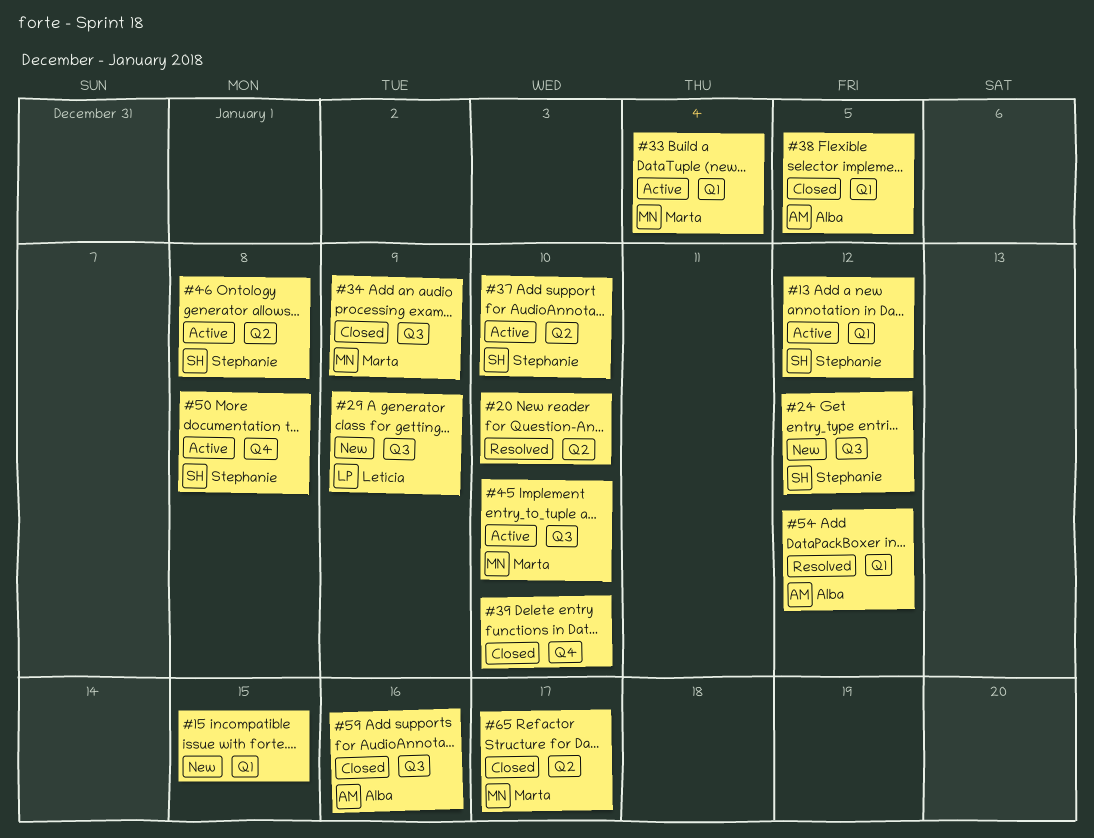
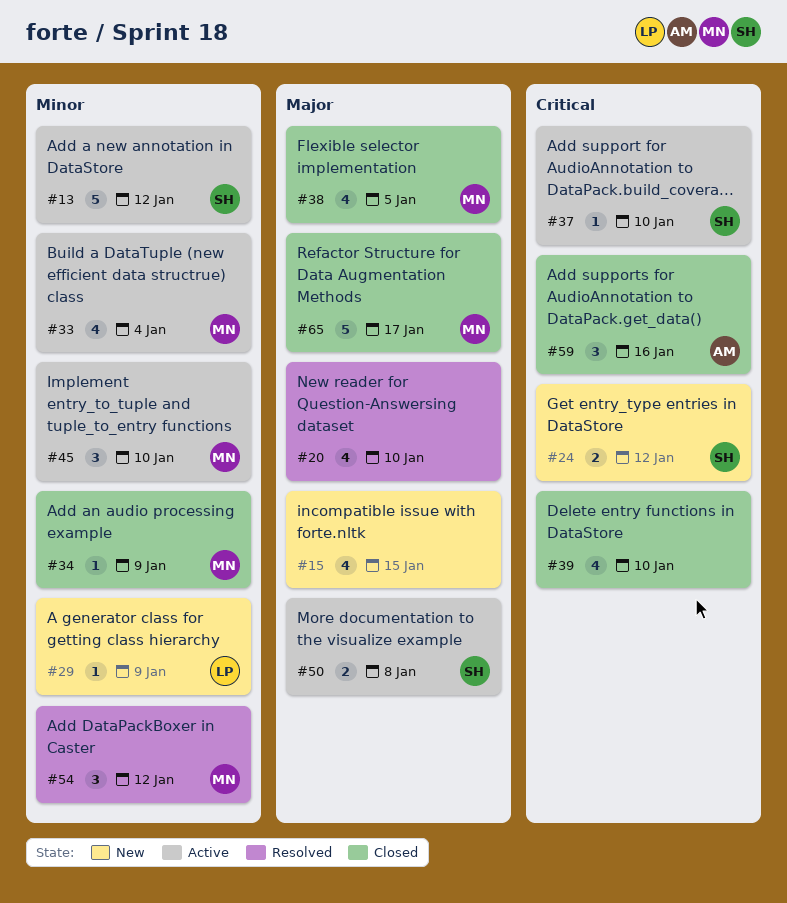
#38, owner: Alba -> Marta
#46: present -> none
#54, owner: Alba -> Marta

